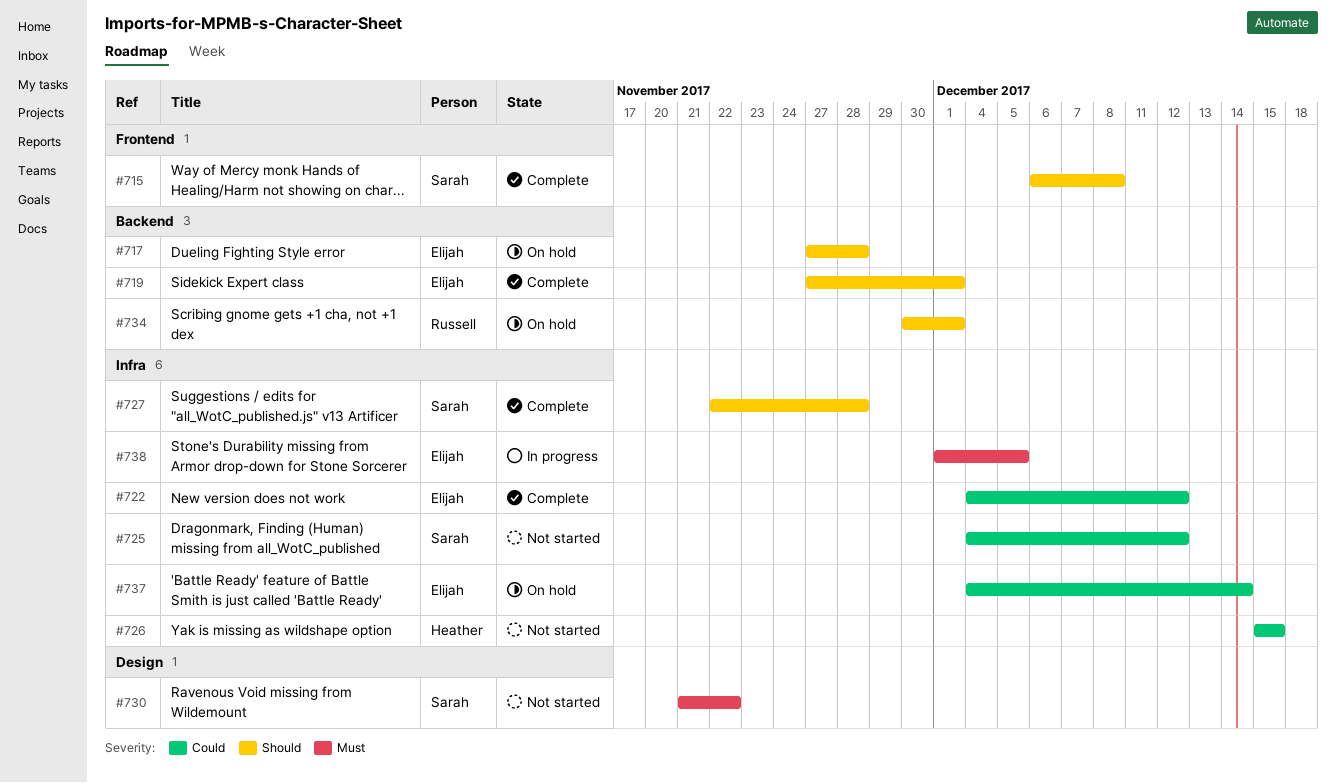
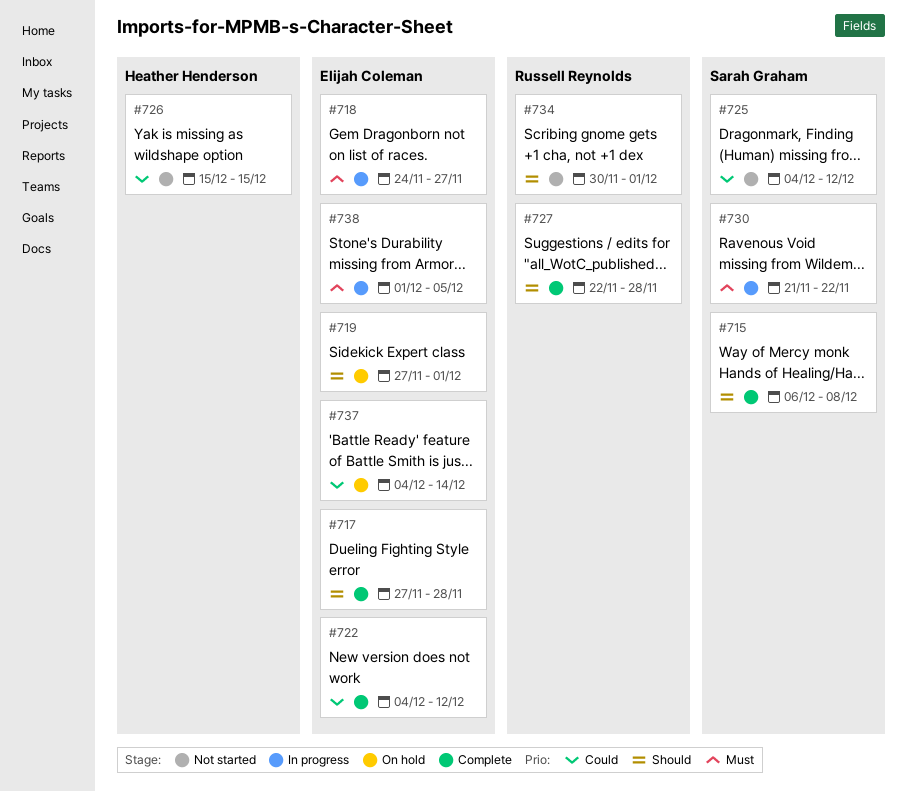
#717, status: On hold -> Complete
#718: none -> present
#719, status: Complete -> On hold
#727, owner: Sarah Graham -> Russell Reynolds
#730, status: Not started -> In progress
#734, status: On hold -> Not started

